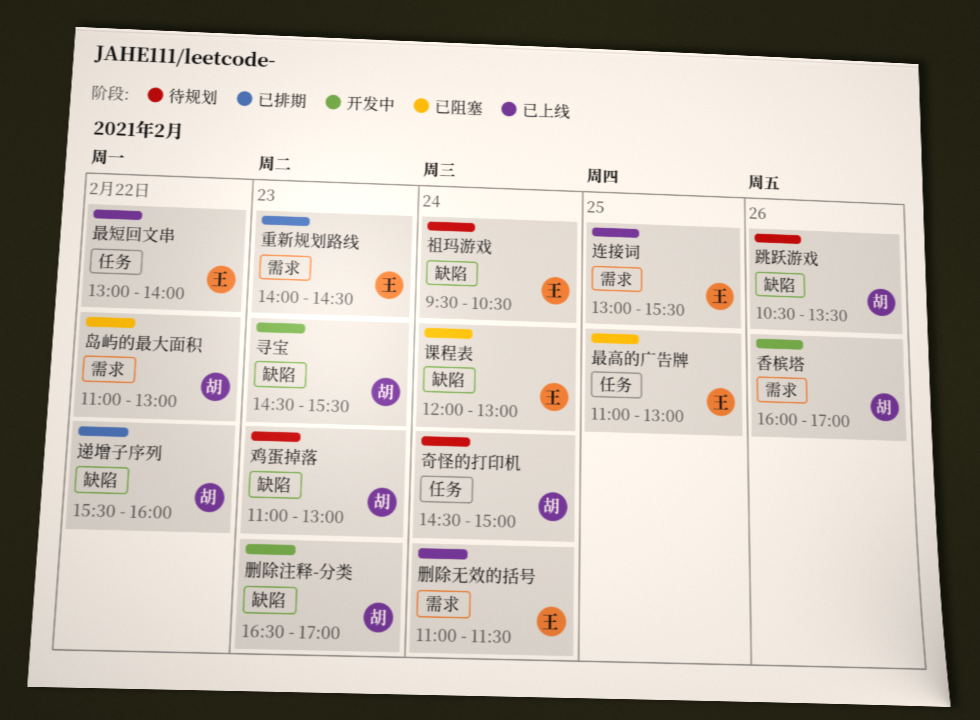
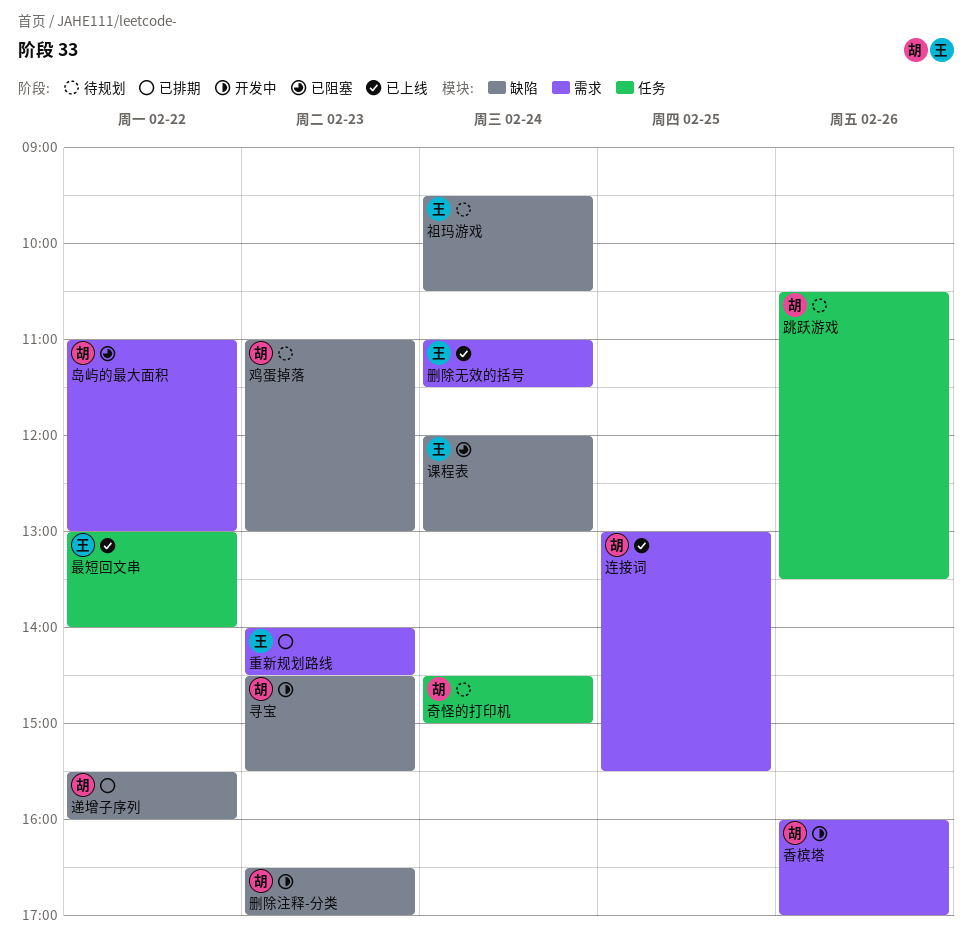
最高的广告牌: present -> none
跳跃游戏, label: 缺陷 -> 任务
连接词, owner: 王 -> 胡

